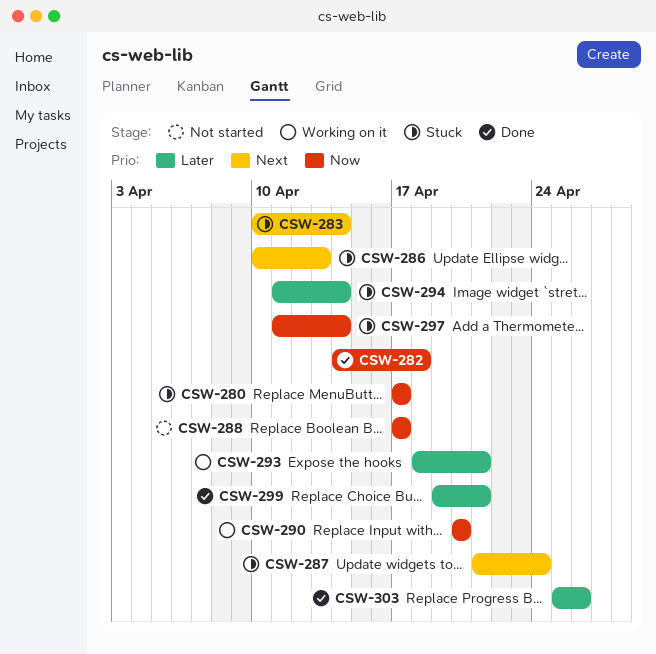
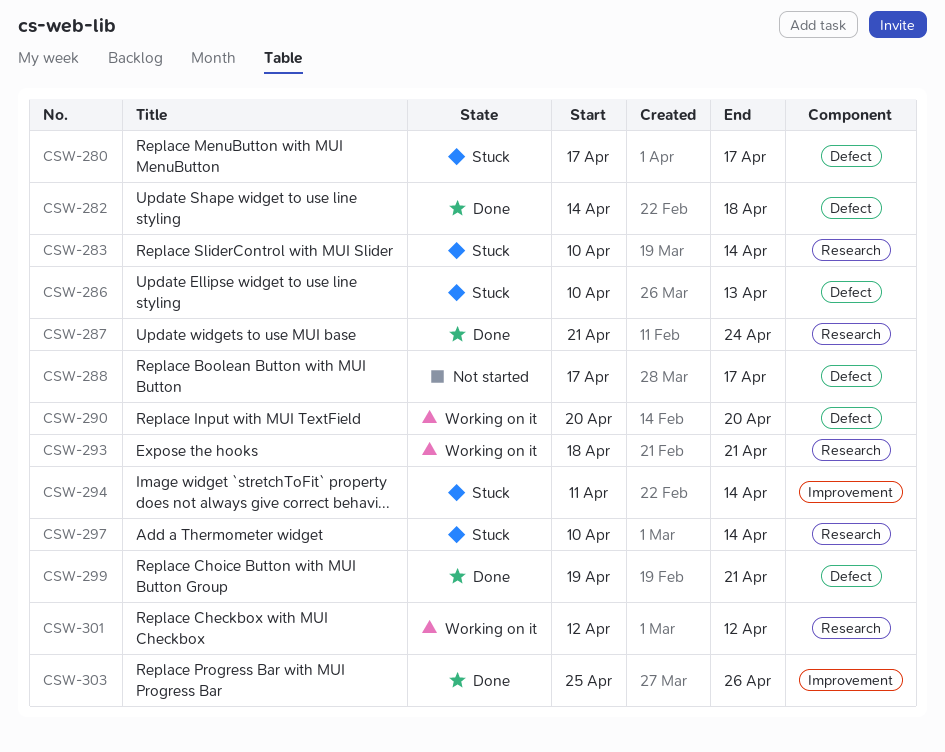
CSW-287, status: Stuck -> Done
CSW-297, start: Apr 11 -> Apr 10
CSW-301: none -> present

